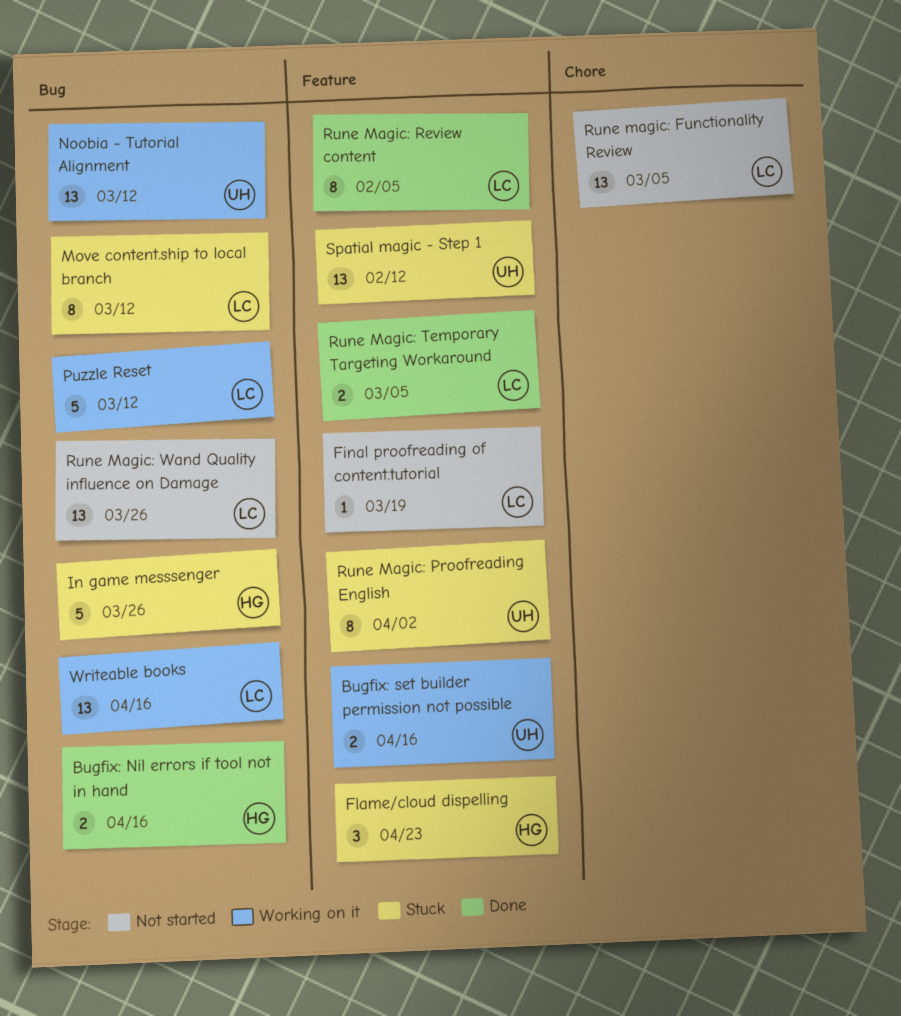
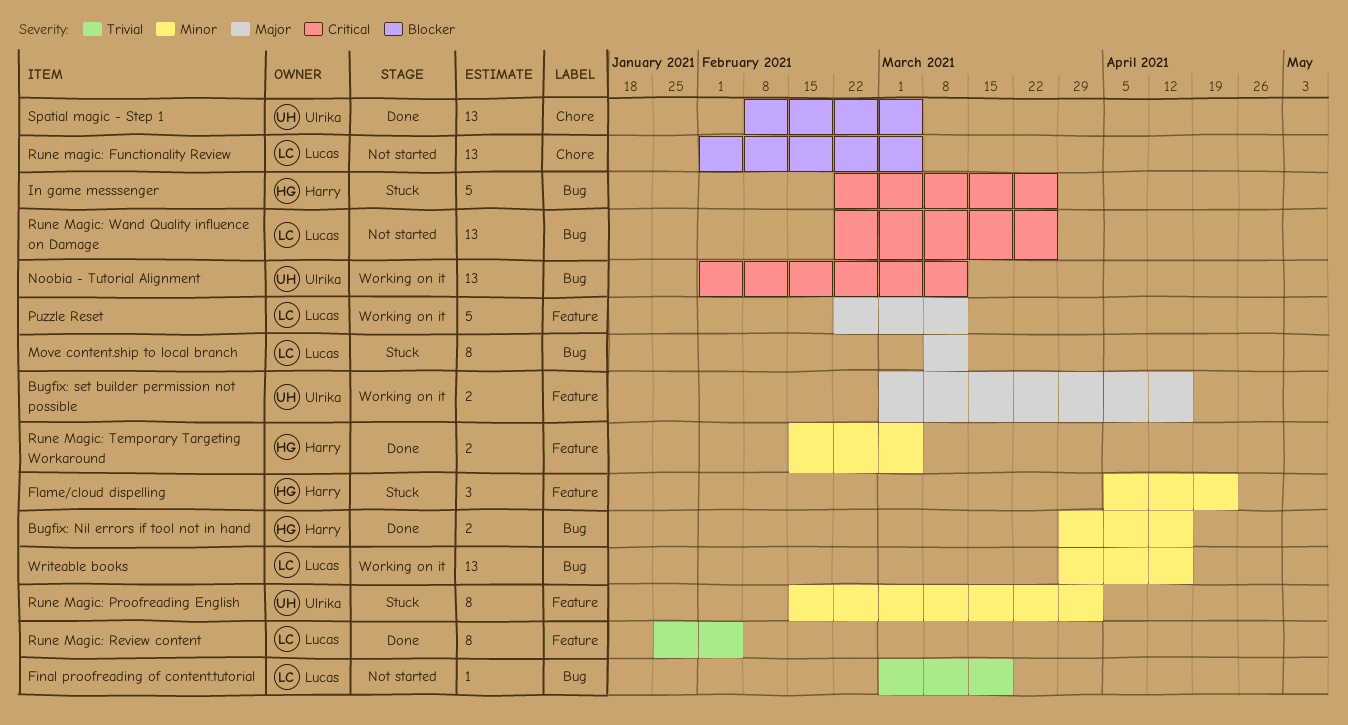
Final proofreading of content.tutorial, label: Feature -> Bug
Puzzle Reset, label: Bug -> Feature
Rune Magic: Temporary Targeting Workaround, owner: Lucas -> Harry
Spatial magic - Step 1, status: Stuck -> Done
Spatial magic - Step 1, label: Feature -> Chore
Spatial magic - Step 1, due: Feb 12 -> Mar 5

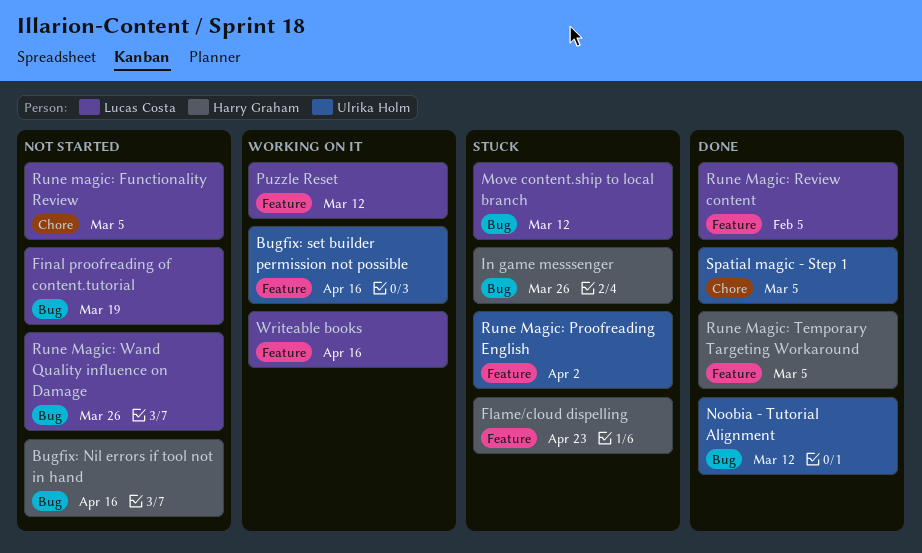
Bugfix: Nil errors if tool not in hand, status: Done -> Not started
Noobia - Tutorial Alignment, status: Working on it -> Done
Writeable books, label: Bug -> Feature

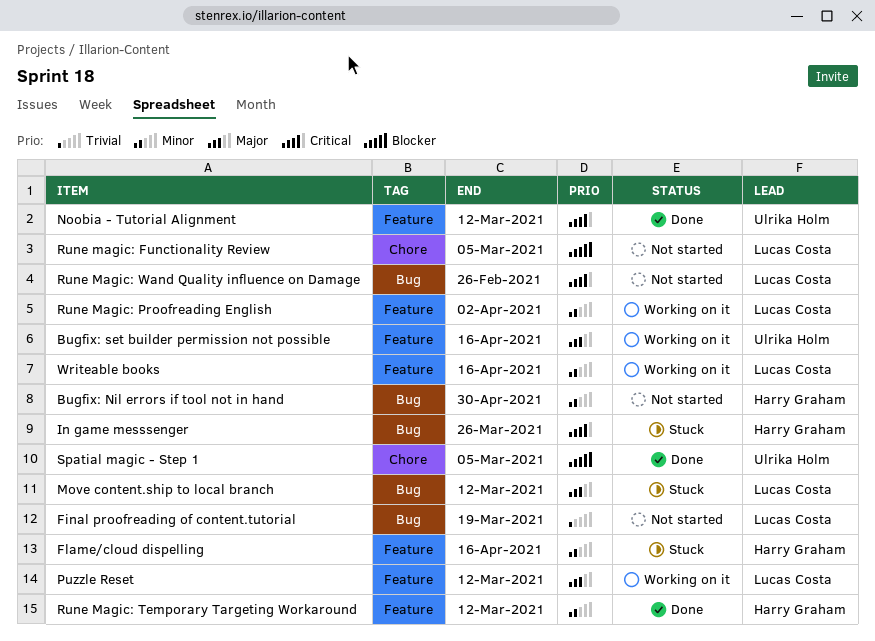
Bugfix: Nil errors if tool not in hand, due: Apr 16 -> Apr 30
Flame/cloud dispelling, due: Apr 23 -> Apr 16
Noobia - Tutorial Alignment, label: Bug -> Feature
Rune Magic: Proofreading English, status: Stuck -> Working on it
Rune Magic: Proofreading English, owner: Ulrika Holm -> Lucas Costa
Rune Magic: Review content: present -> none
Rune Magic: Temporary Targeting Workaround, due: Mar 5 -> Mar 12
Rune Magic: Wand Quality influence on Damage, due: Mar 26 -> Feb 26

